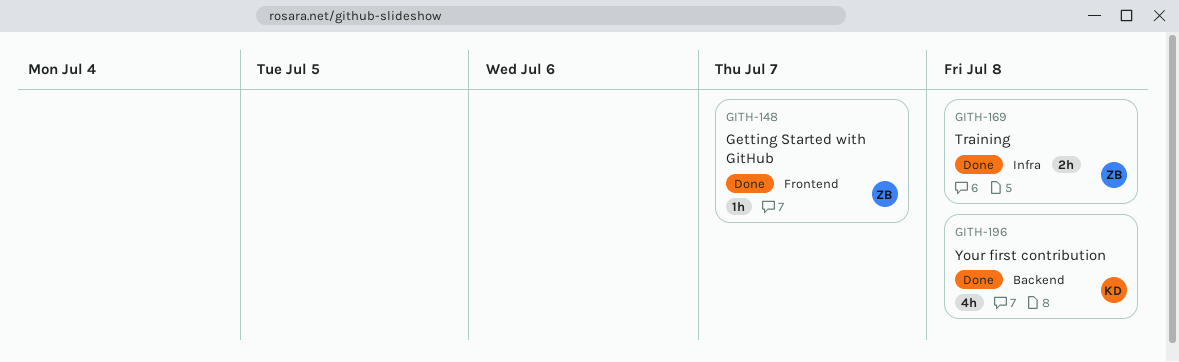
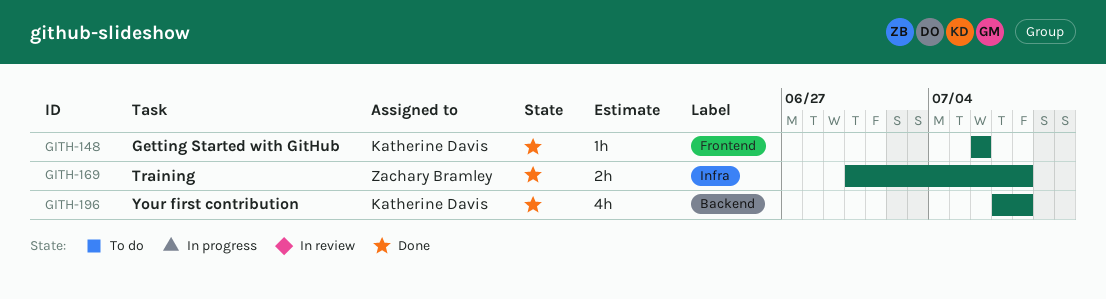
GITH-148, owner: Zachary Bramley -> Katherine Davis
GITH-148, due: Jul 7 -> Jul 6

